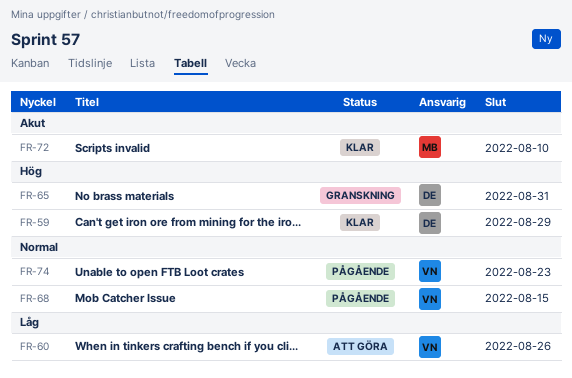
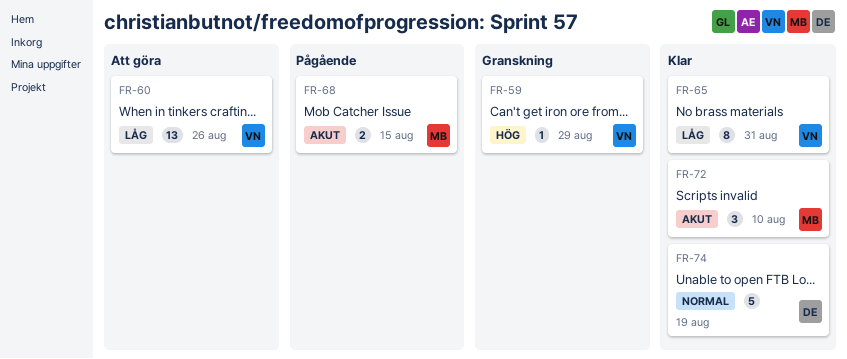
FR-59, status: Klar -> Granskning
FR-59, owner: DE -> VN
FR-65, status: Granskning -> Klar
FR-65, owner: DE -> VN
FR-65, priority: Hög -> Låg
FR-68, owner: VN -> MB
FR-68, priority: Normal -> Akut
FR-74, status: Pågående -> Klar
FR-74, owner: VN -> DE
FR-74, due: Aug 23 -> Aug 19

